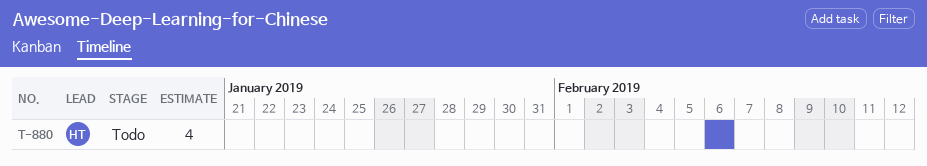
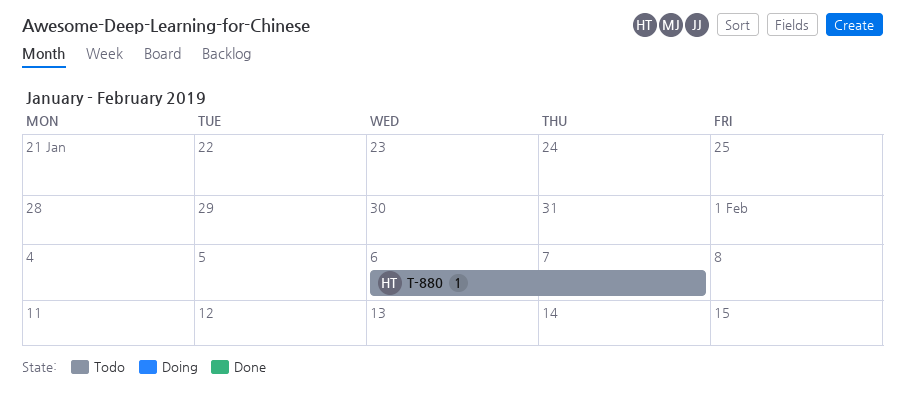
T-880, estimate: 4 -> 1
T-880, due: Feb 6 -> Feb 7

